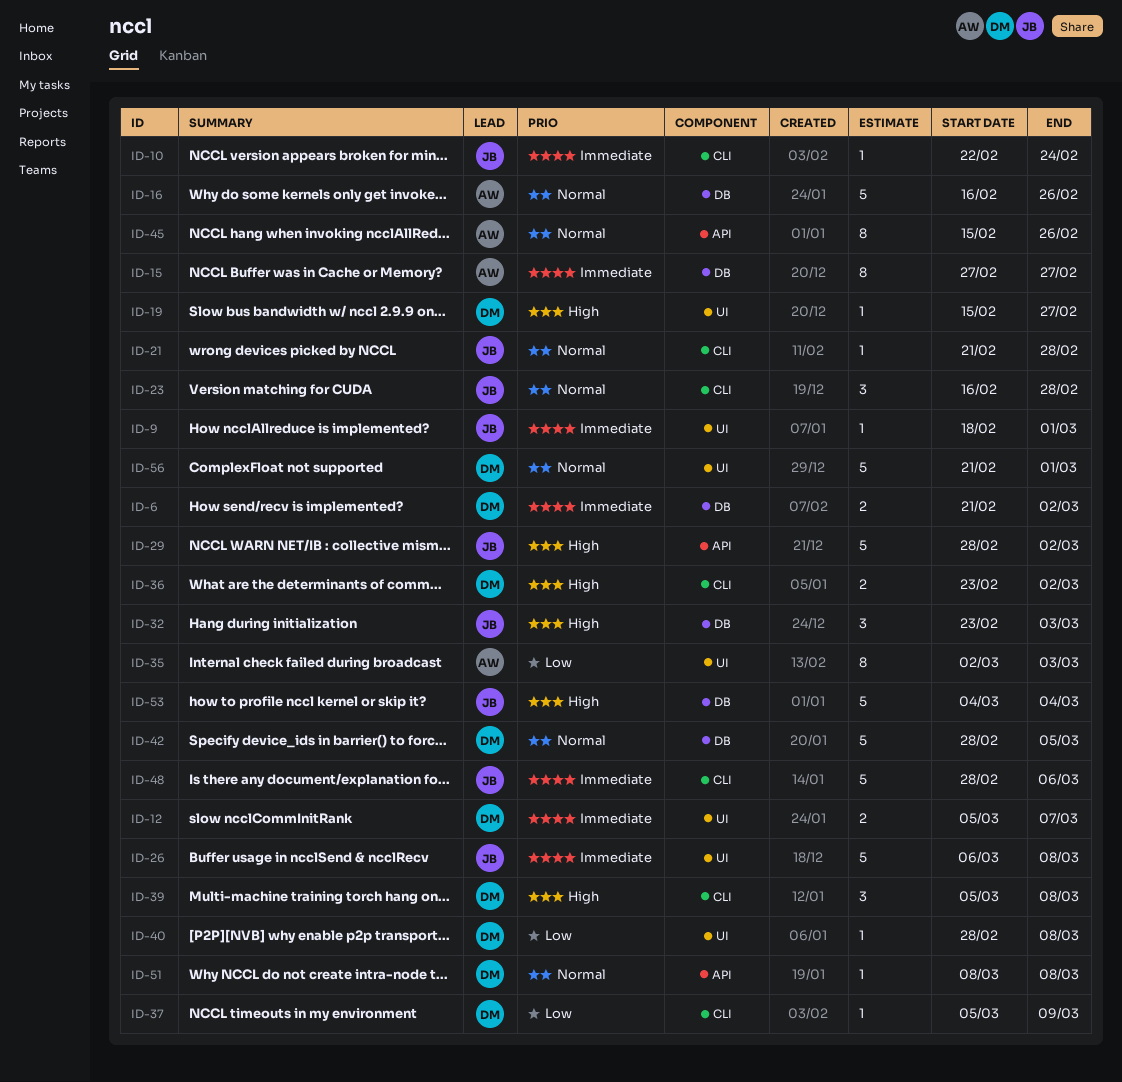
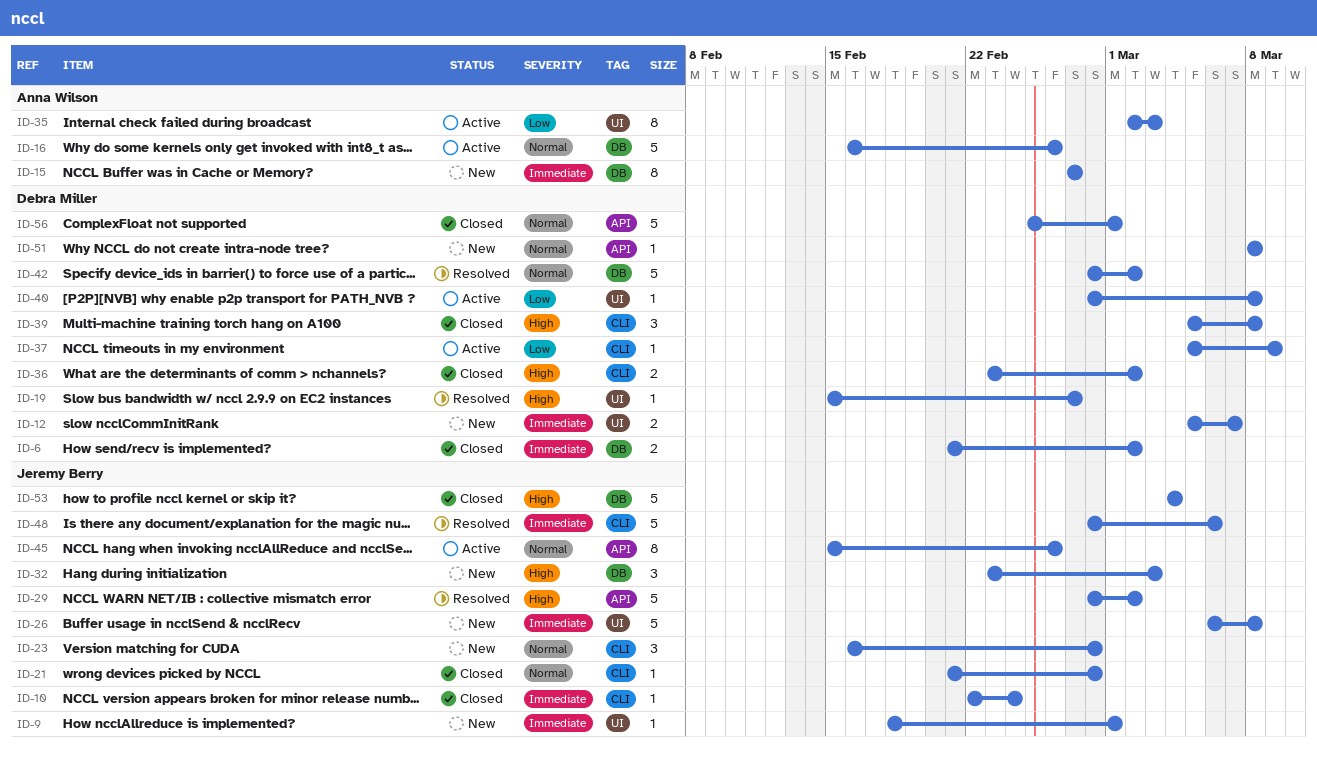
ID-42, due: Mar 5 -> Mar 2
ID-45, owner: Anna Wilson -> Jeremy Berry
ID-56, label: UI -> API
ID-56, start: Feb 21 -> Feb 25

